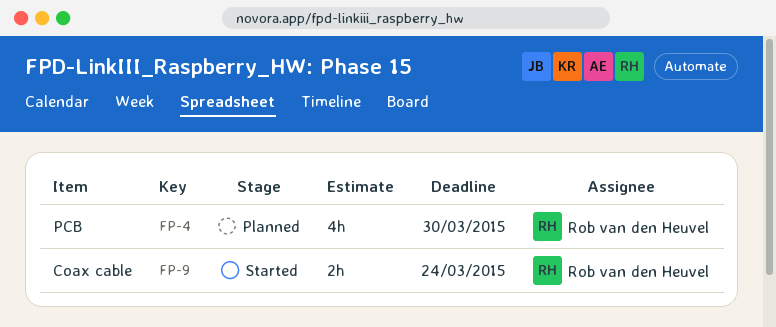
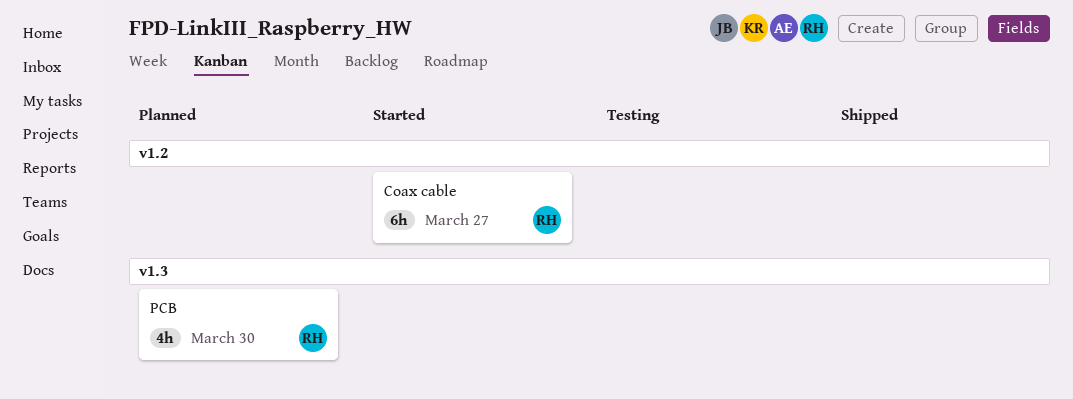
Coax cable, estimate: 2h -> 6h
Coax cable, due: Mar 24 -> Mar 27

